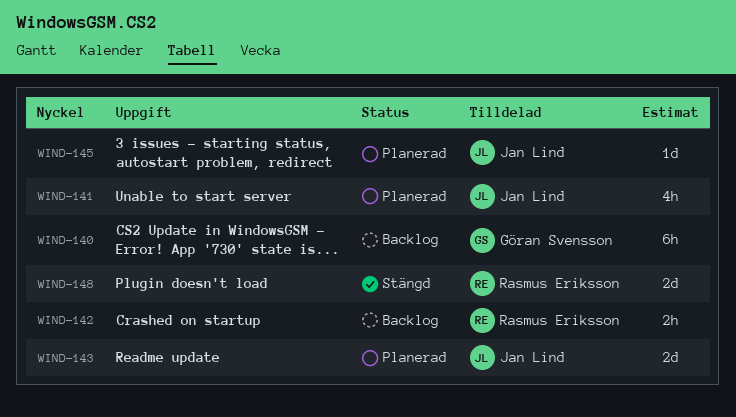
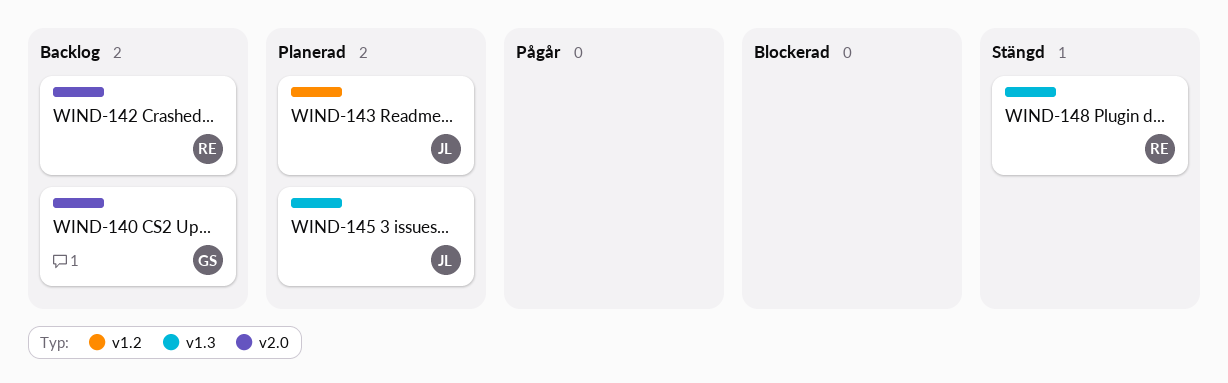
WIND-141: present -> none

